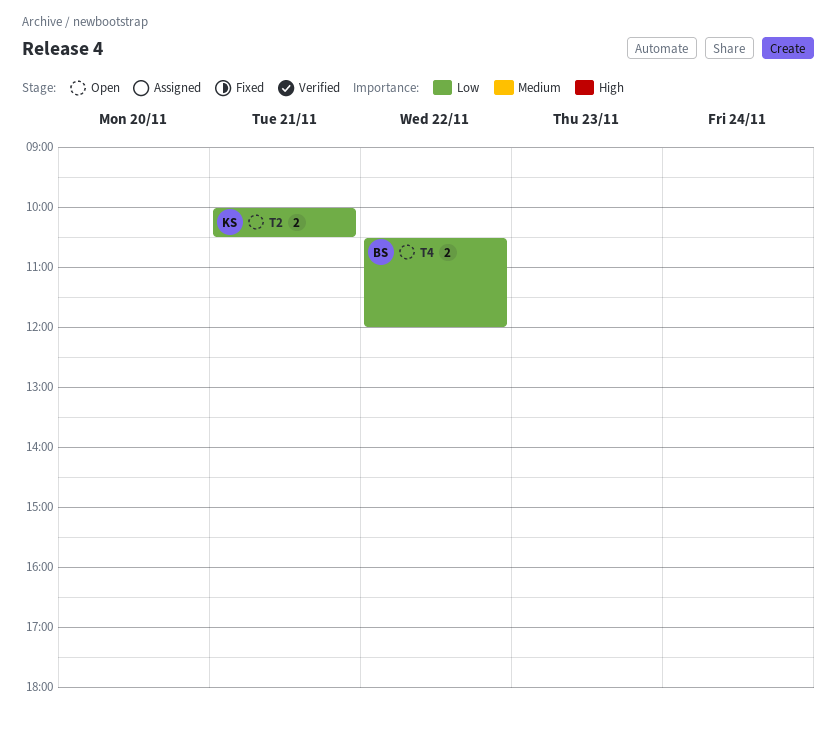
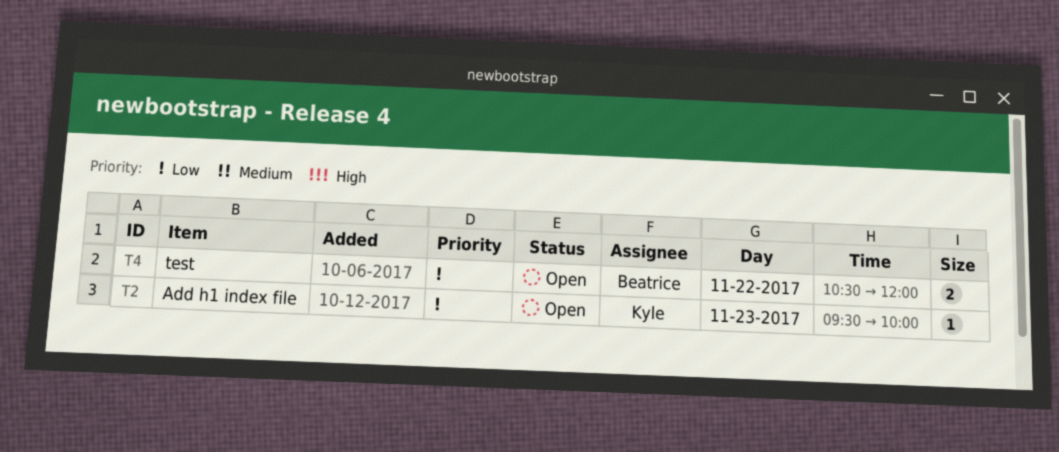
T2, estimate: 2 -> 1
T2, day: Nov 21 -> Nov 23
T2, begins: 10:00 -> 09:30
T2, ends: 10:30 -> 10:00

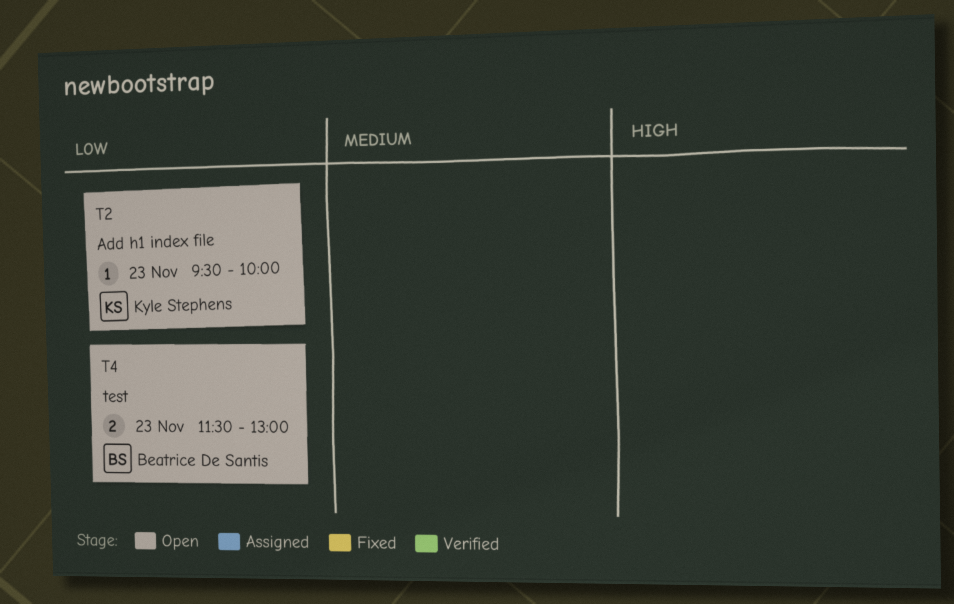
T4, day: Nov 22 -> Nov 23
T4, begins: 10:30 -> 11:30
T4, ends: 12:00 -> 13:00

